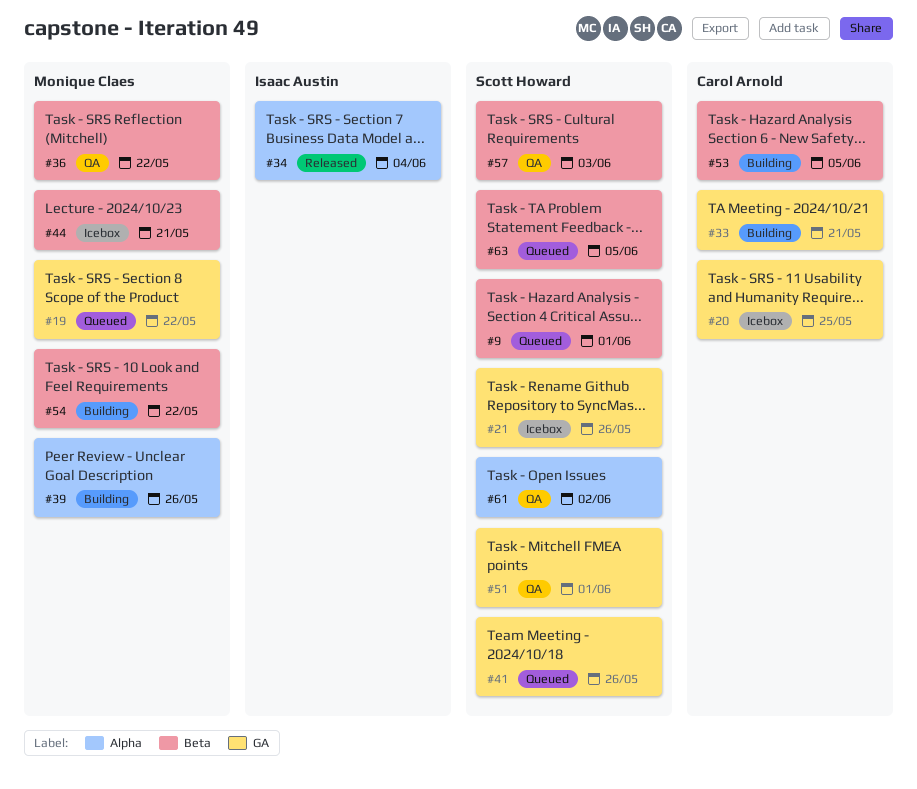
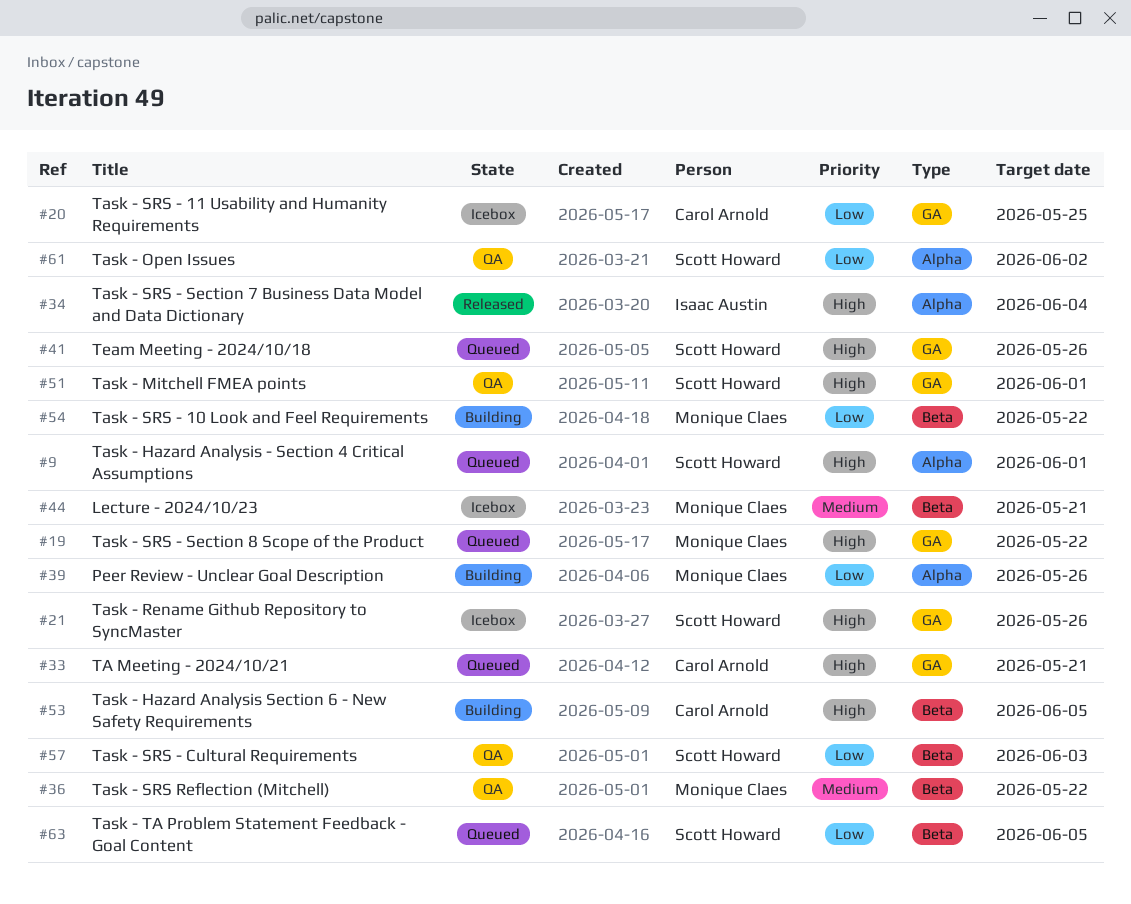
#9, label: Beta -> Alpha
#33, status: Building -> Queued

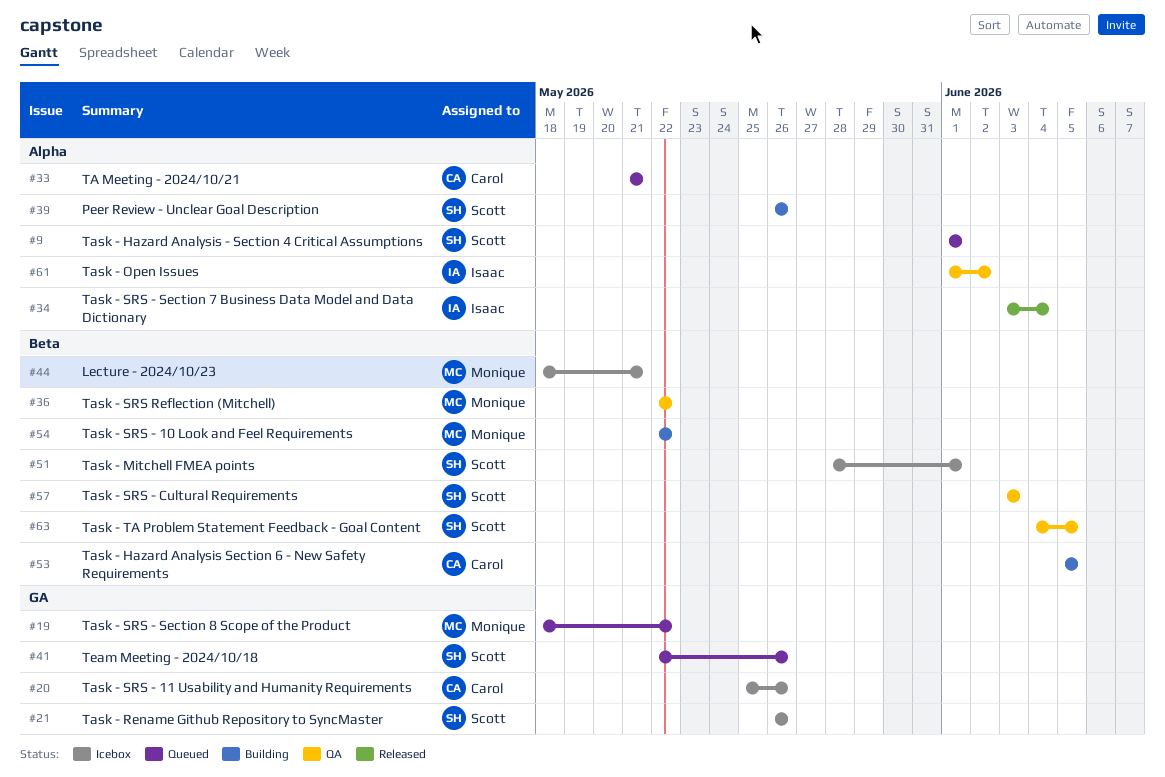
#20, due: May 25 -> May 26
#33, label: GA -> Alpha
#39, owner: Monique Claes -> Scott Howard
#51, status: QA -> Icebox
#51, label: GA -> Beta
#61, owner: Scott Howard -> Isaac Austin
#63, status: Queued -> QA

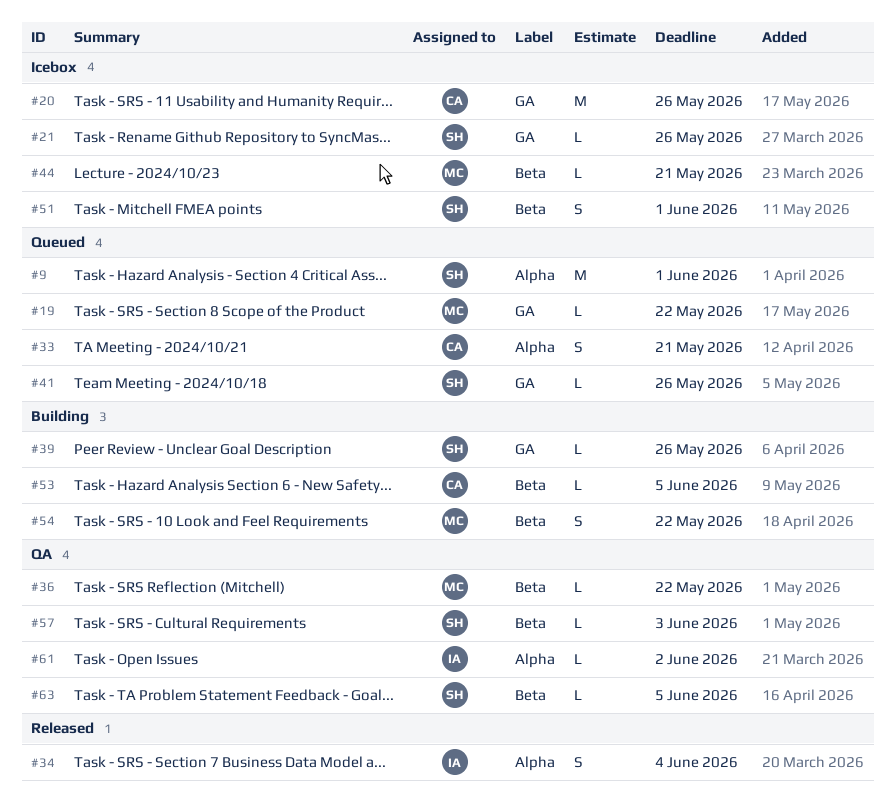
#39, label: Alpha -> GA

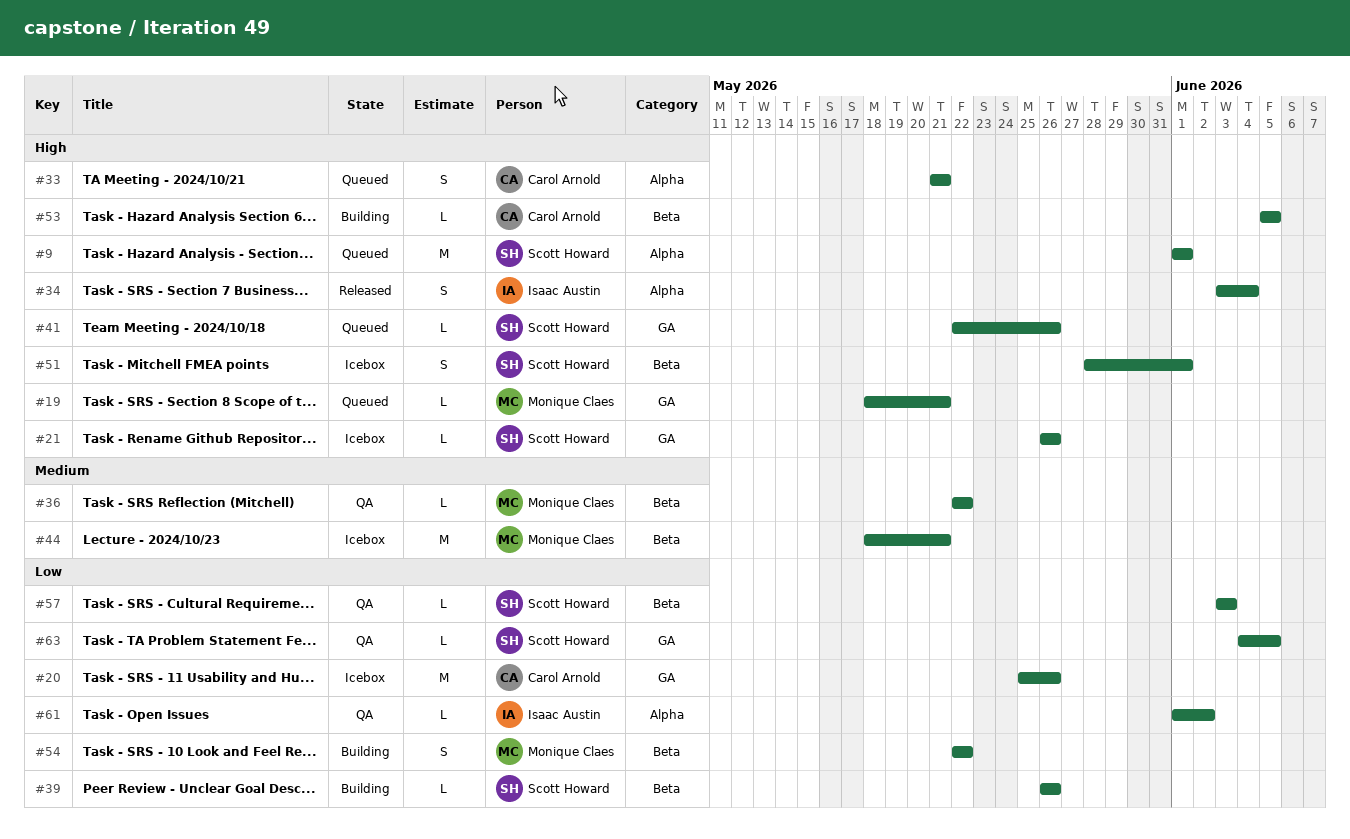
#19, due: May 22 -> May 21
#39, label: GA -> Beta
#44, estimate: L -> M
#63, label: Beta -> GA

